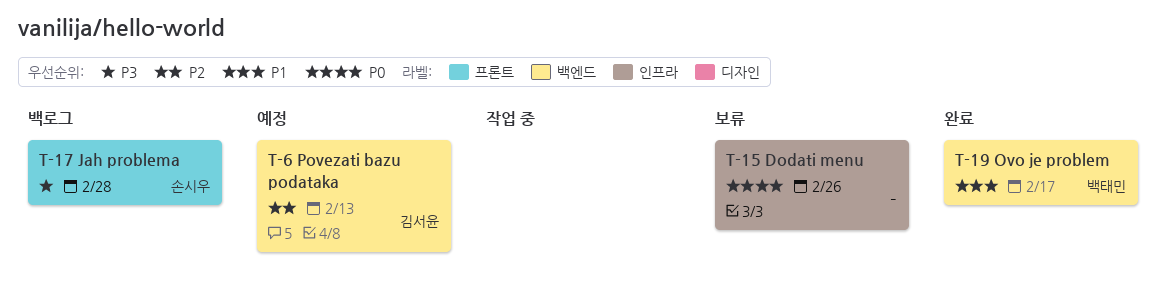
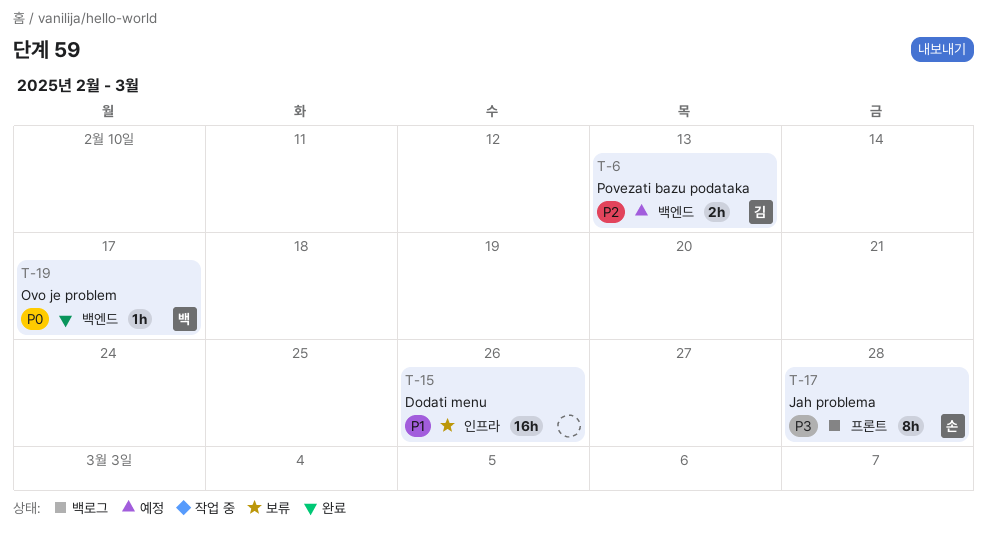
T-15, priority: P0 -> P1
T-19, priority: P1 -> P0

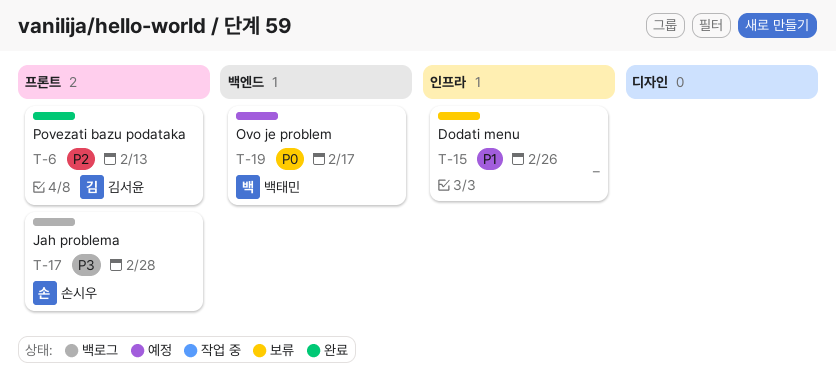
T-6, status: 예정 -> 완료
T-6, label: 백엔드 -> 프론트
T-19, status: 완료 -> 예정

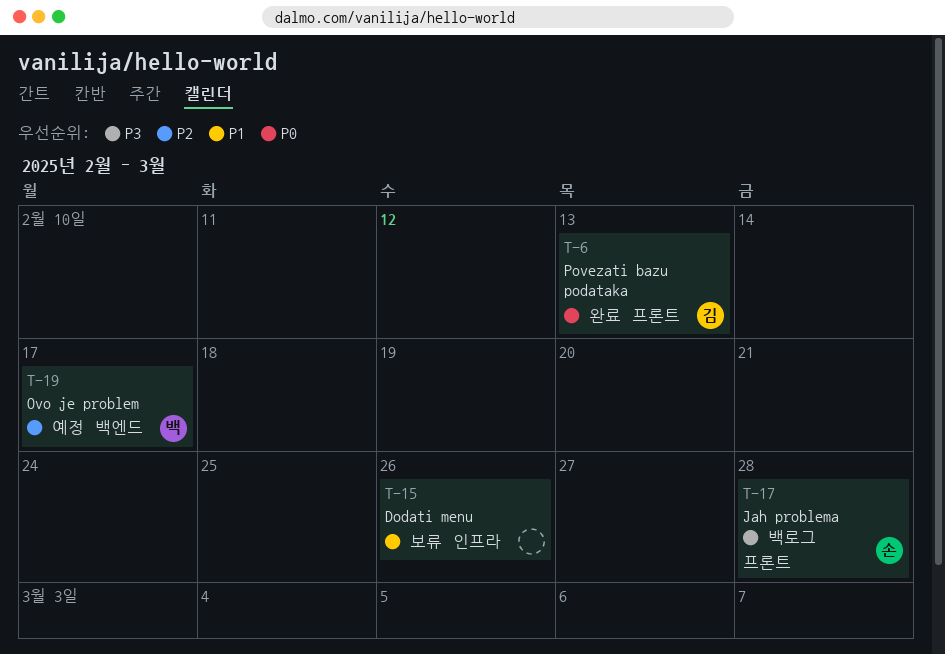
T-6, priority: P2 -> P0
T-19, priority: P0 -> P2

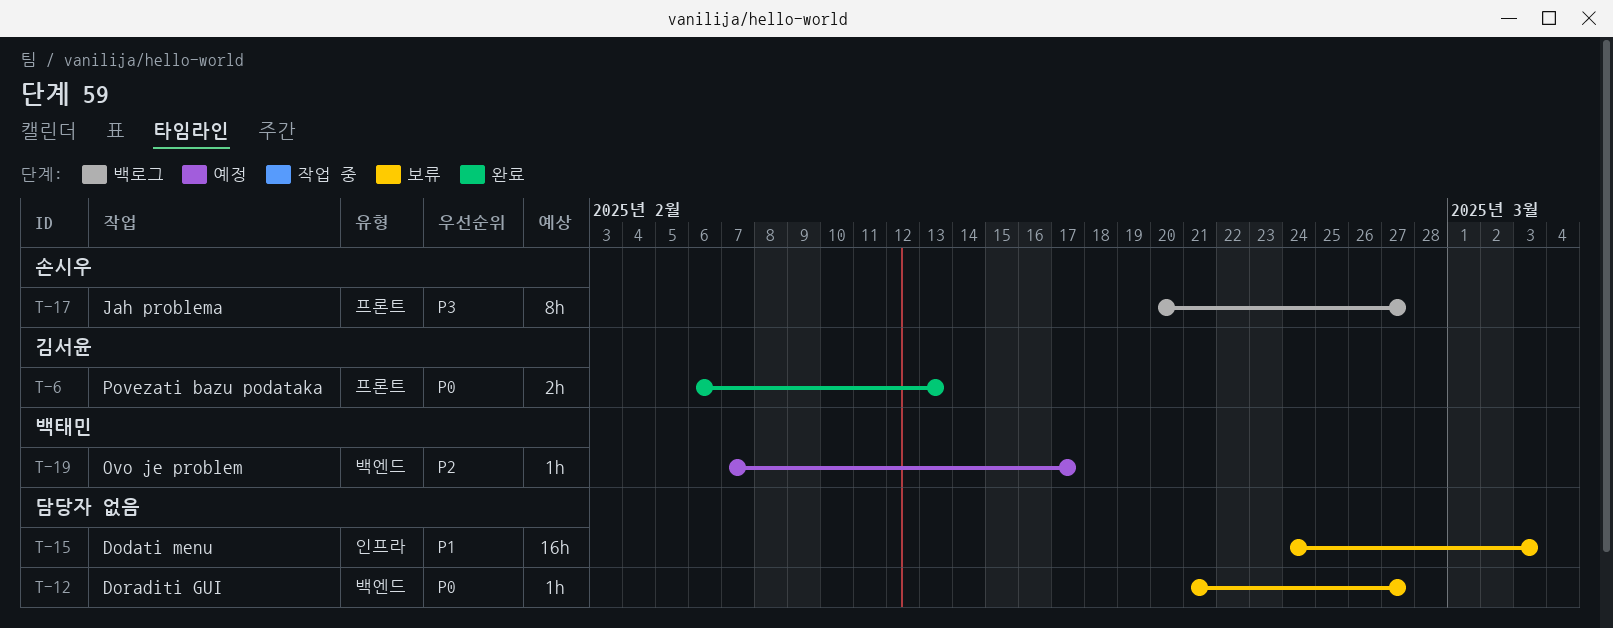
T-12: none -> present
T-15, due: Feb 26 -> Mar 3
T-17, due: Feb 28 -> Feb 27

